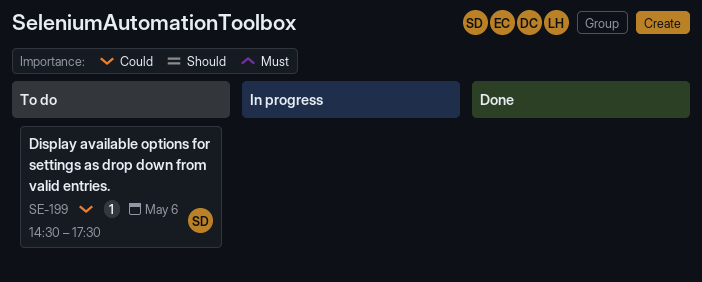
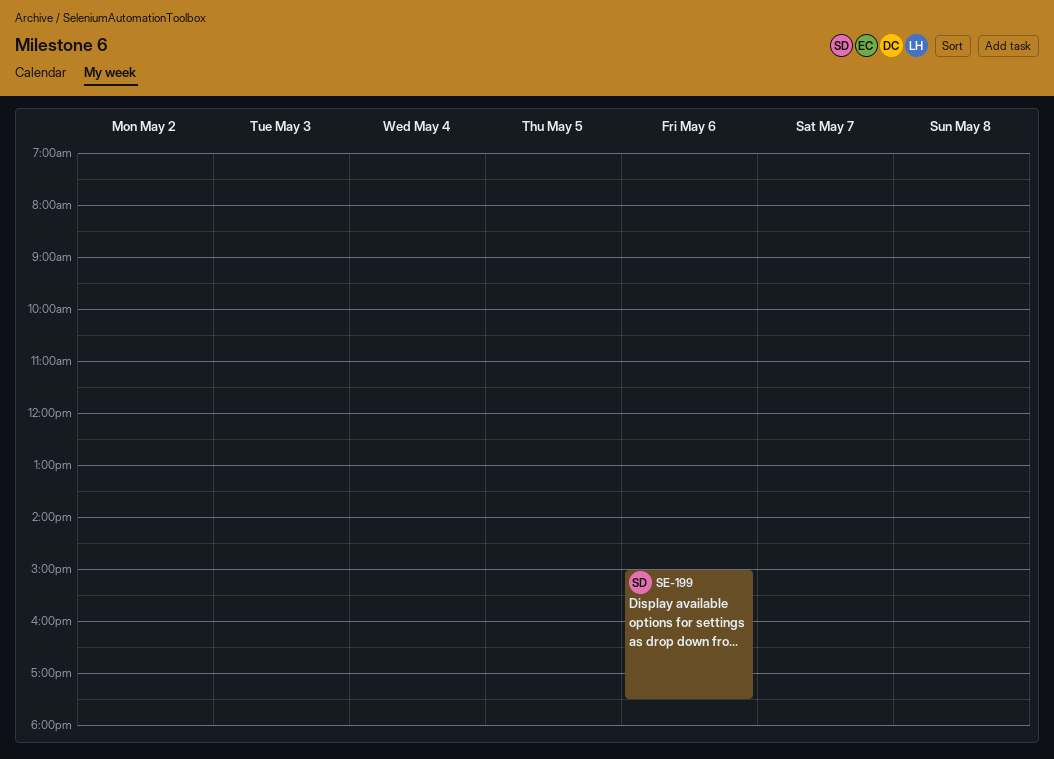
SE-199, begins: 14:30 -> 15:00

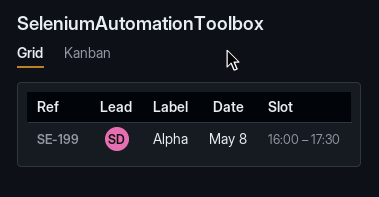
SE-199, day: May 6 -> May 8
SE-199, begins: 15:00 -> 16:00

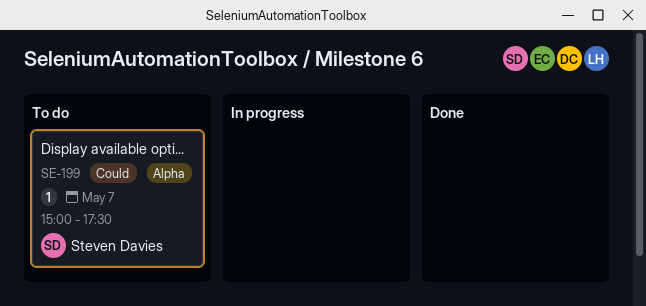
SE-199, day: May 8 -> May 7
SE-199, begins: 16:00 -> 15:00

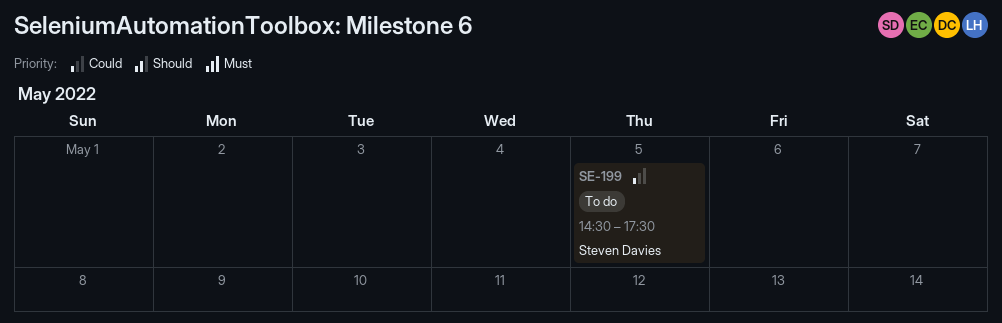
SE-199, day: May 7 -> May 5
SE-199, begins: 15:00 -> 14:30

